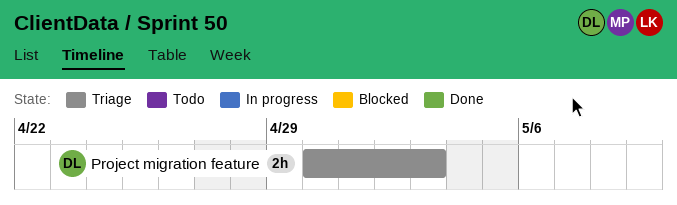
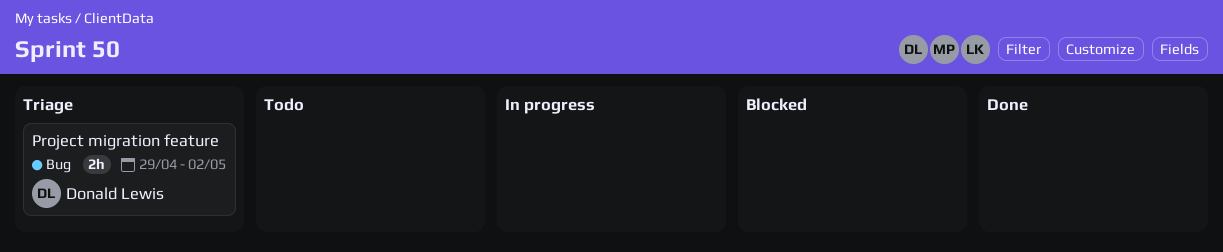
Project migration feature, start: Apr 30 -> Apr 29
Project migration feature, due: May 3 -> May 2

